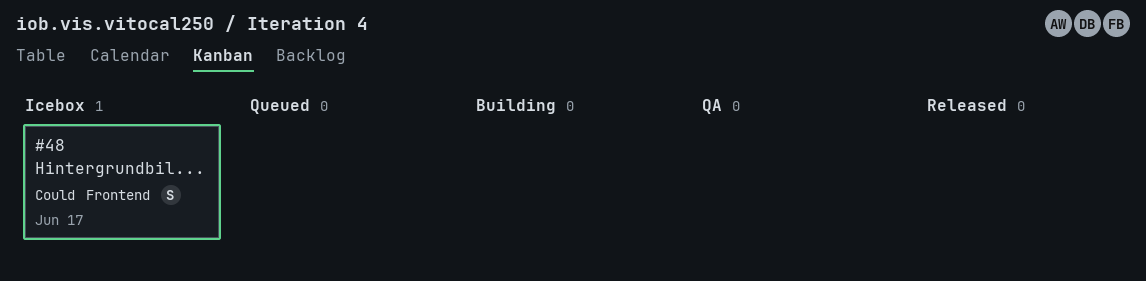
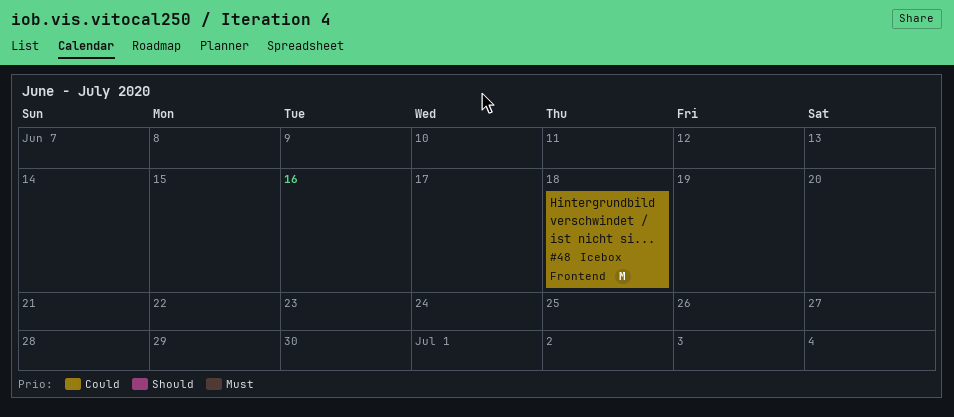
#48, estimate: S -> M
#48, due: Jun 17 -> Jun 18

